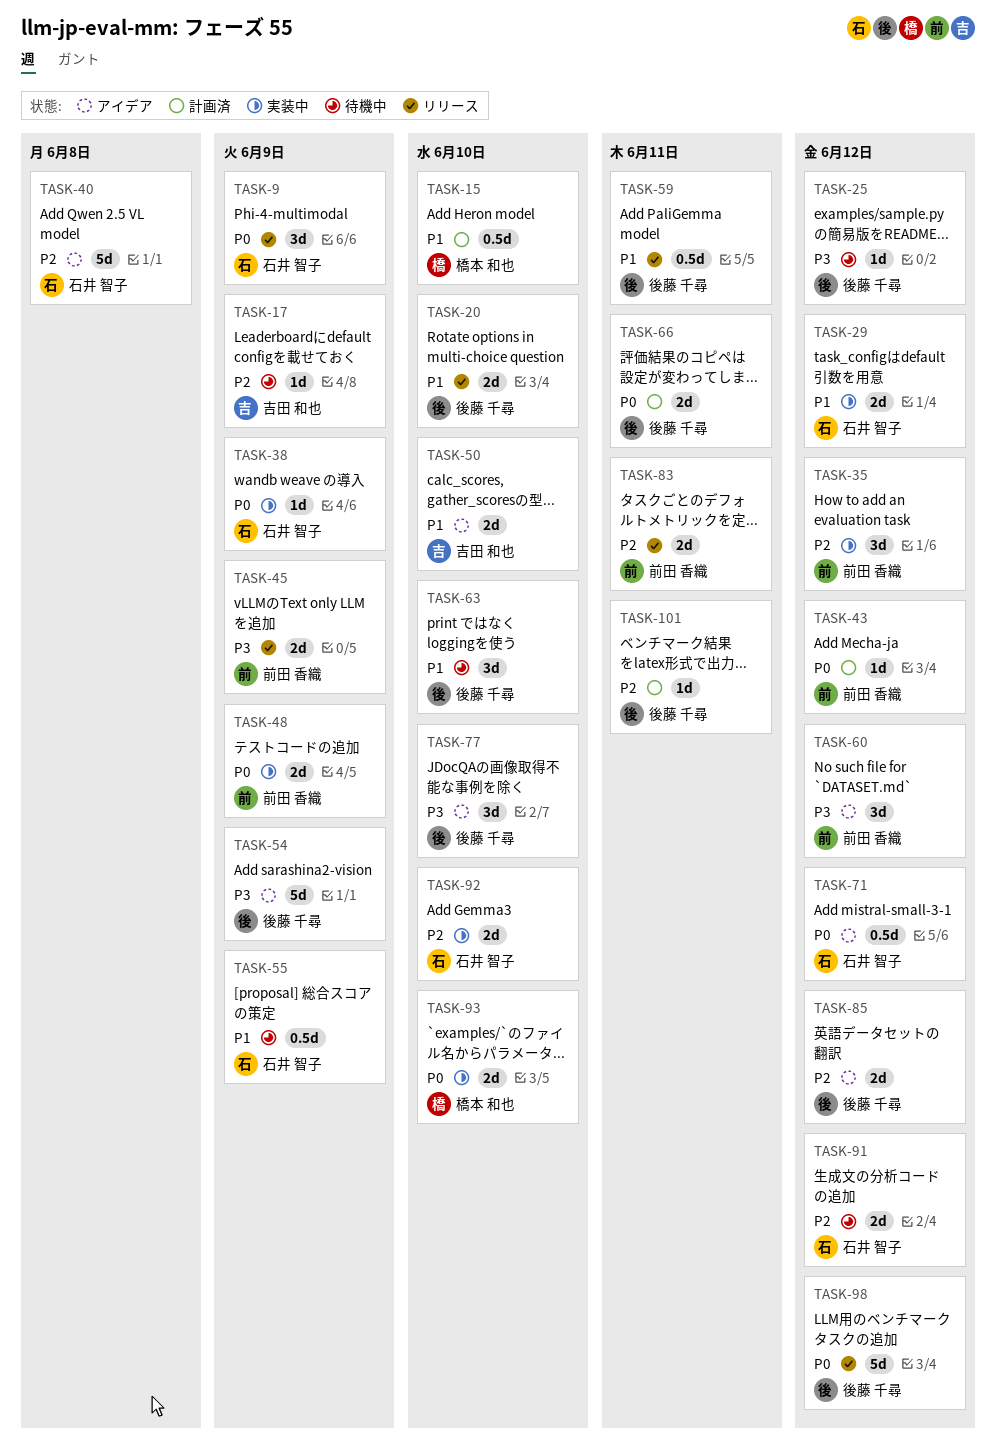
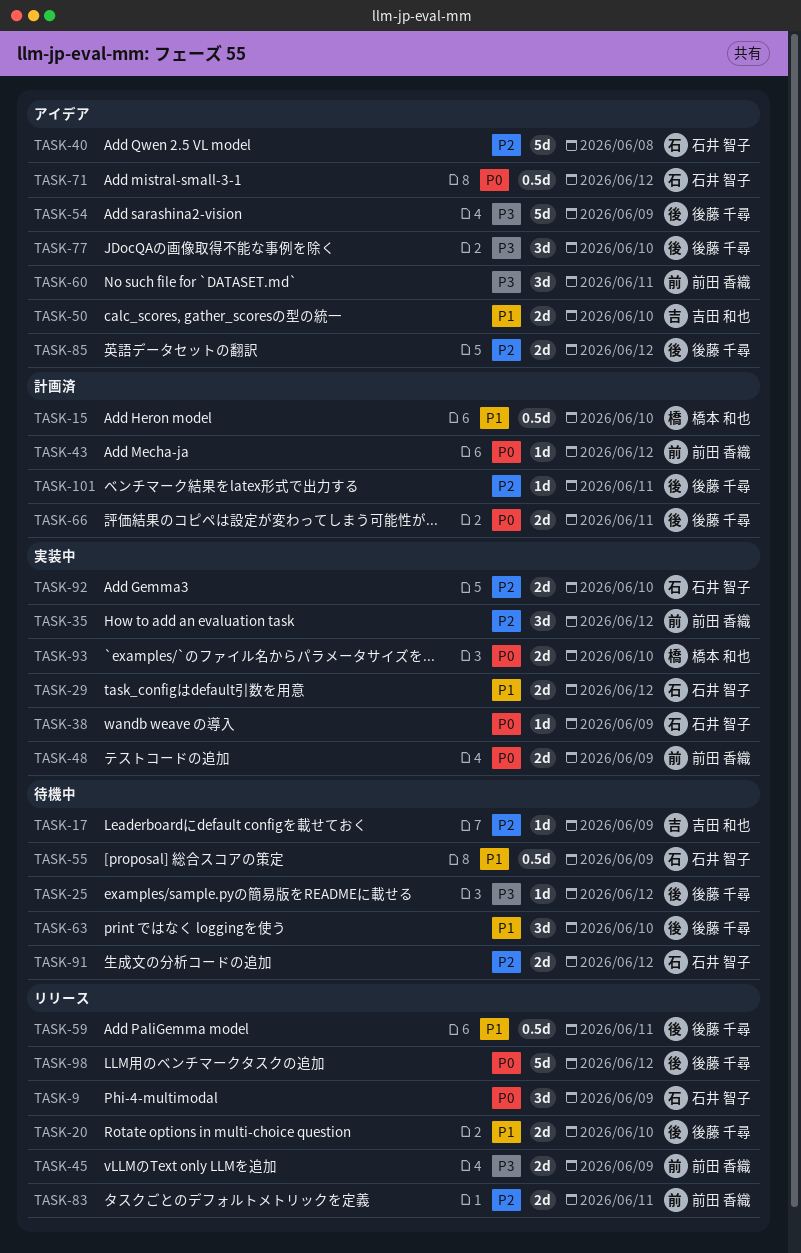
TASK-60, due: Jun 12 -> Jun 11

